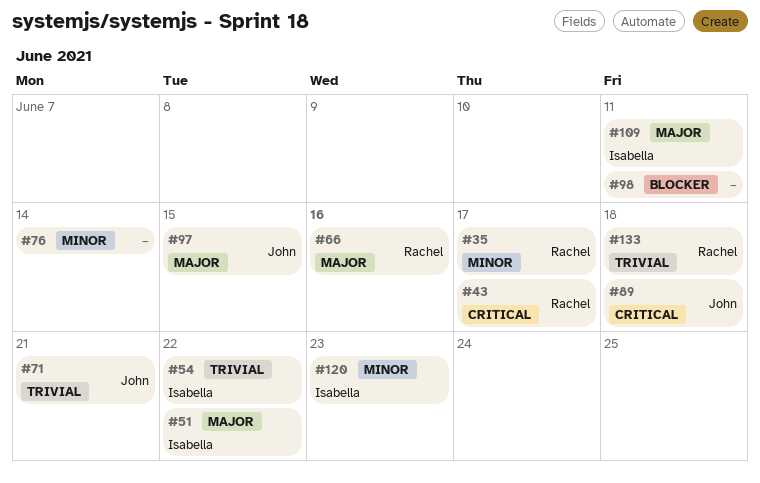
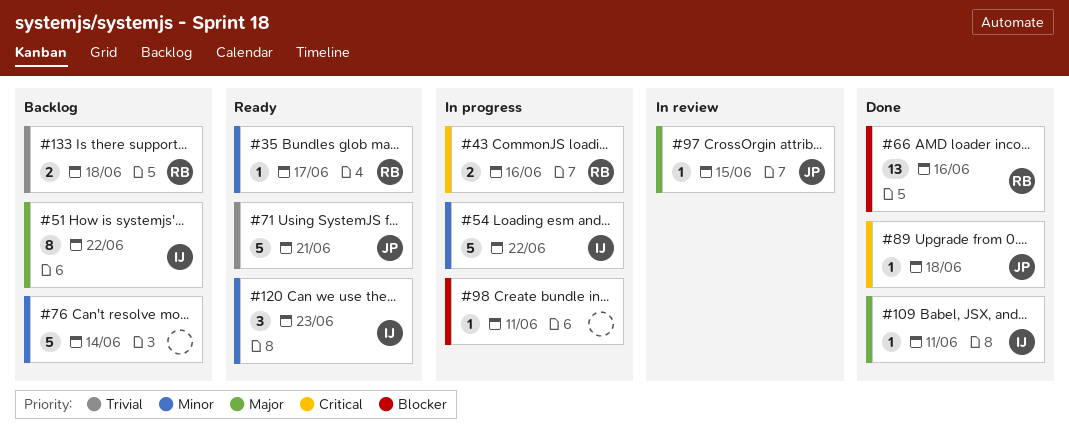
#43, due: Jun 17 -> Jun 16
#54, priority: Trivial -> Minor
#66, priority: Major -> Blocker

